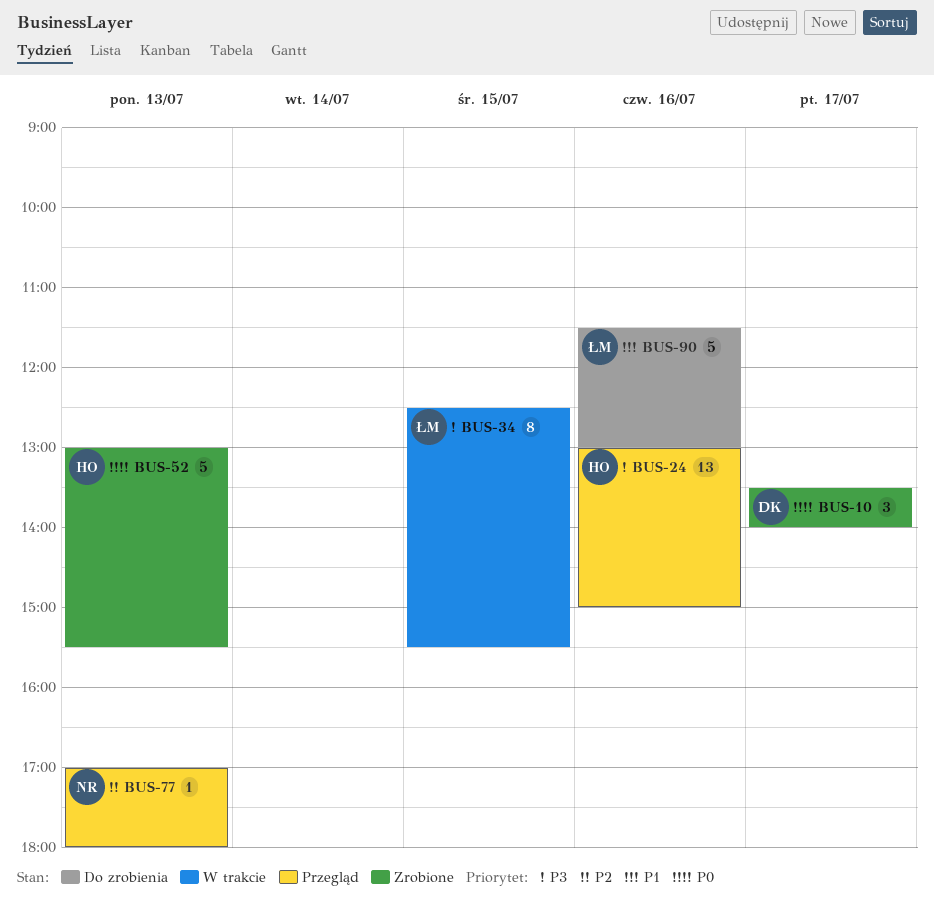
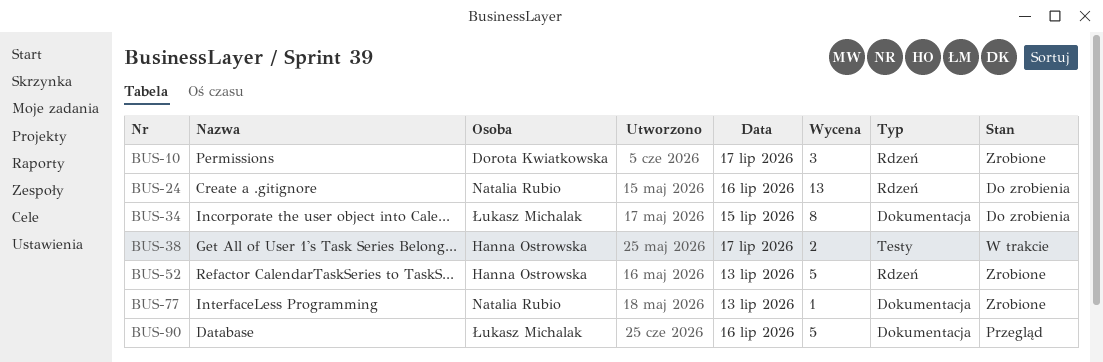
BUS-24, status: Przegląd -> Do zrobienia
BUS-24, owner: Hanna Ostrowska -> Natalia Rubio
BUS-34, status: W trakcie -> Do zrobienia
BUS-38: none -> present
BUS-77, status: Przegląd -> Zrobione
BUS-90, status: Do zrobienia -> Przegląd

